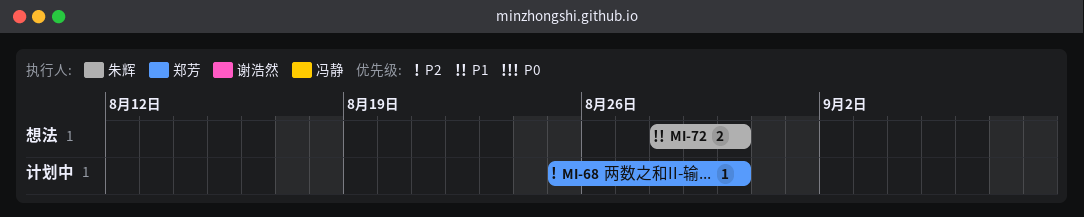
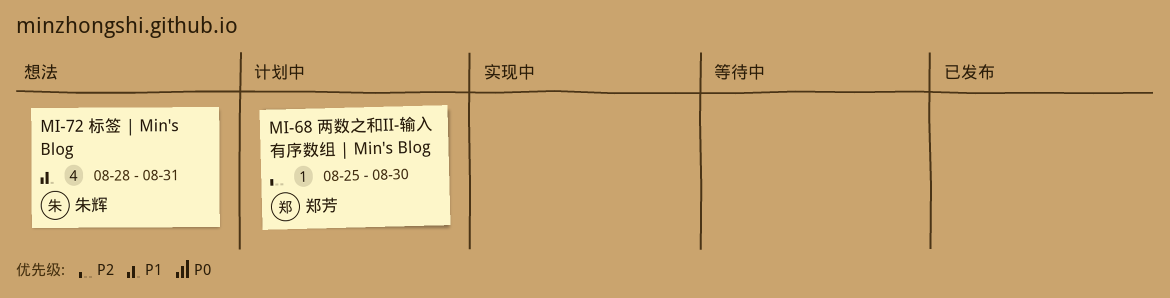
MI-72, estimate: 2 -> 4
MI-72, due: Aug 30 -> Aug 31

